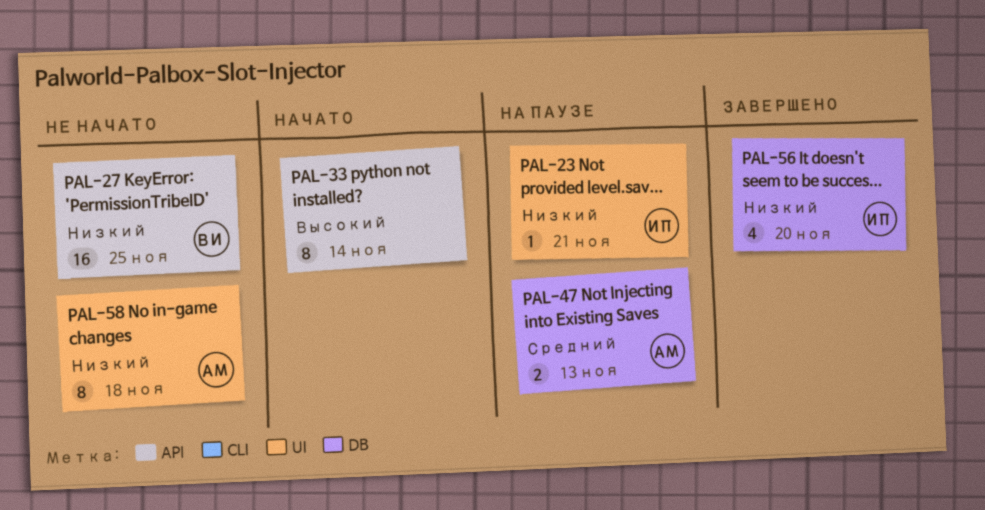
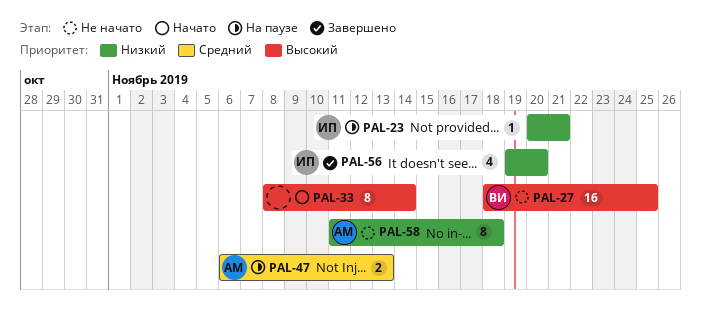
PAL-27, priority: Низкий -> Высокий

